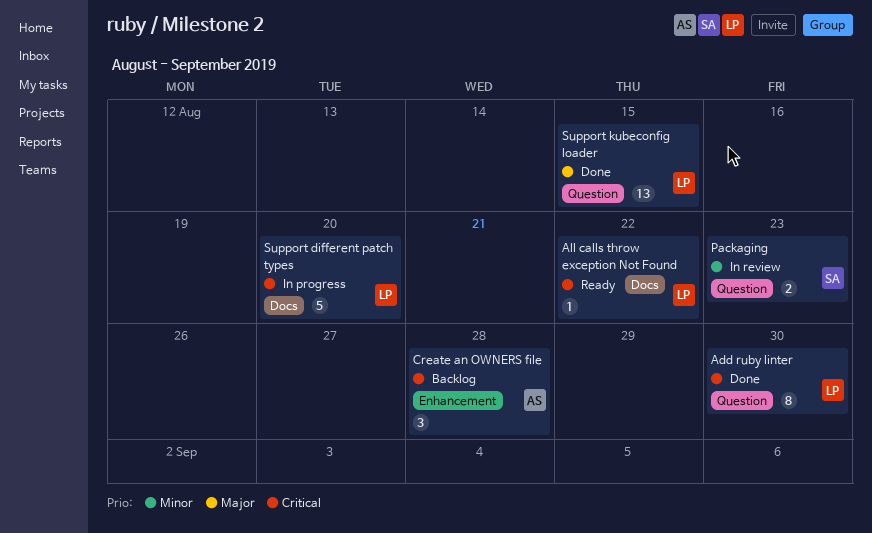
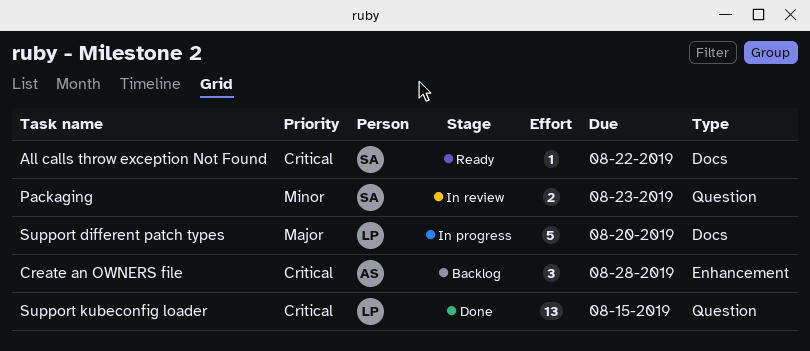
Add ruby linter: present -> none
All calls throw exception Not Found, owner: LP -> SA
Support different patch types, priority: Critical -> Major
Support kubeconfig loader, priority: Major -> Critical

